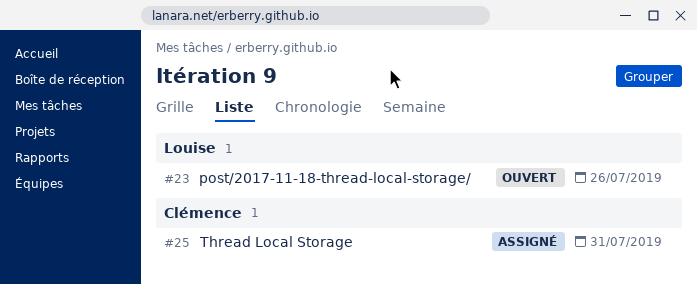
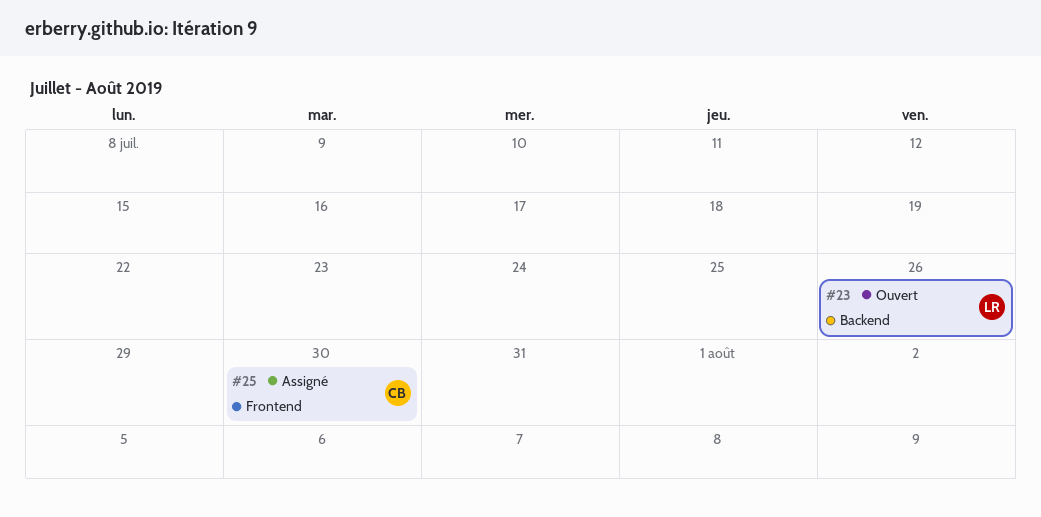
#25, due: Jul 31 -> Jul 30

